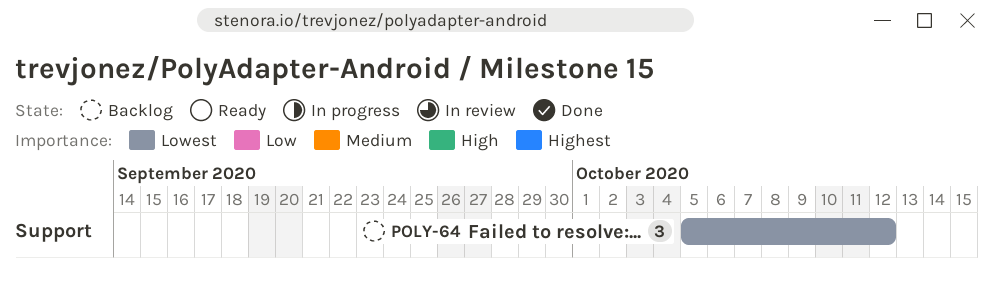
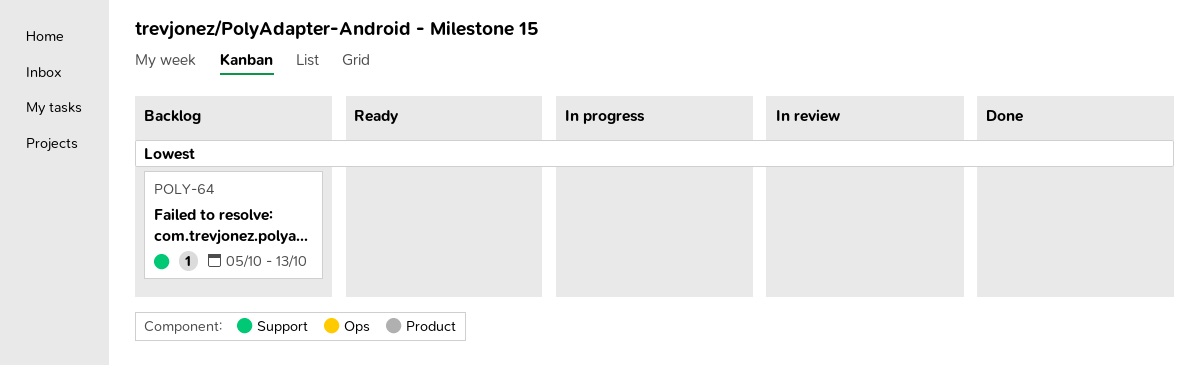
POLY-64, estimate: 3 -> 1
POLY-64, due: Oct 12 -> Oct 13

